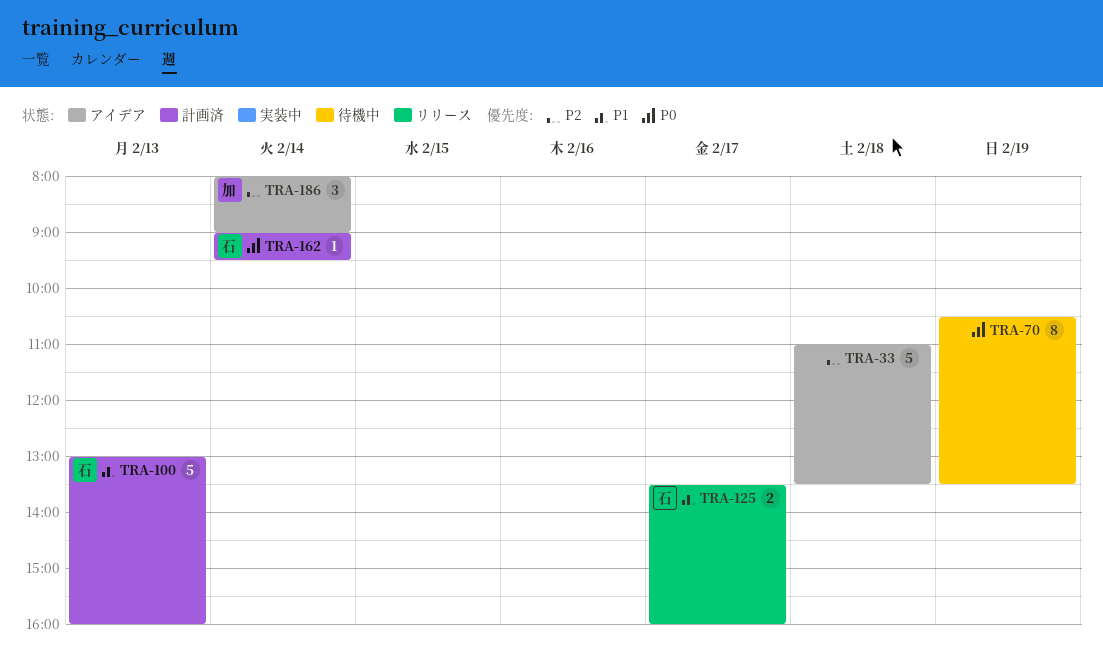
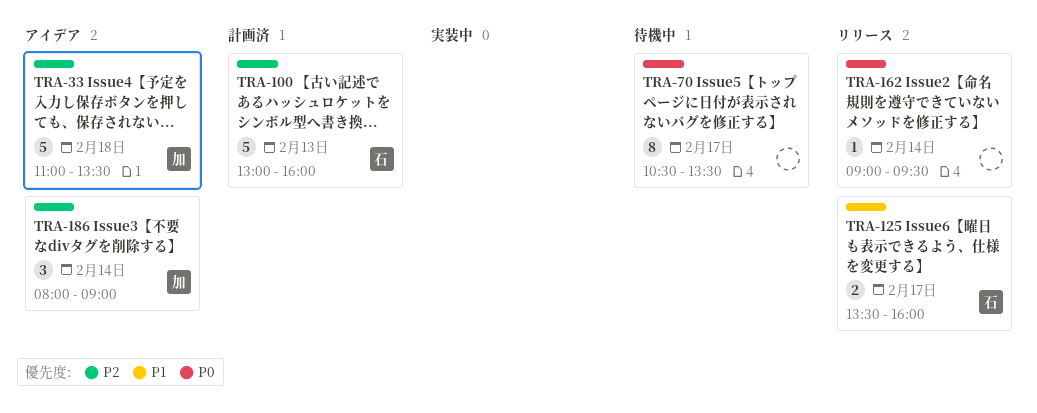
TRA-33, owner: none -> 加
TRA-70, day: Feb 19 -> Feb 17
TRA-100, priority: P1 -> P2
TRA-162, status: 計画済 -> リリース
TRA-162, owner: 石 -> none

